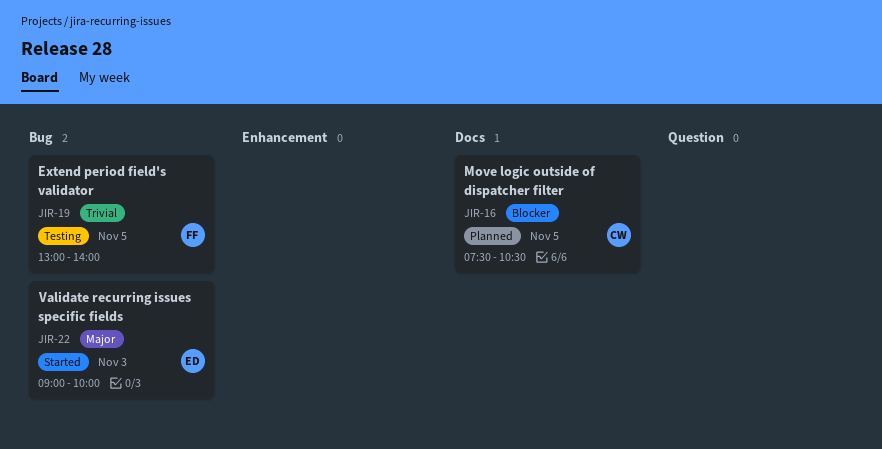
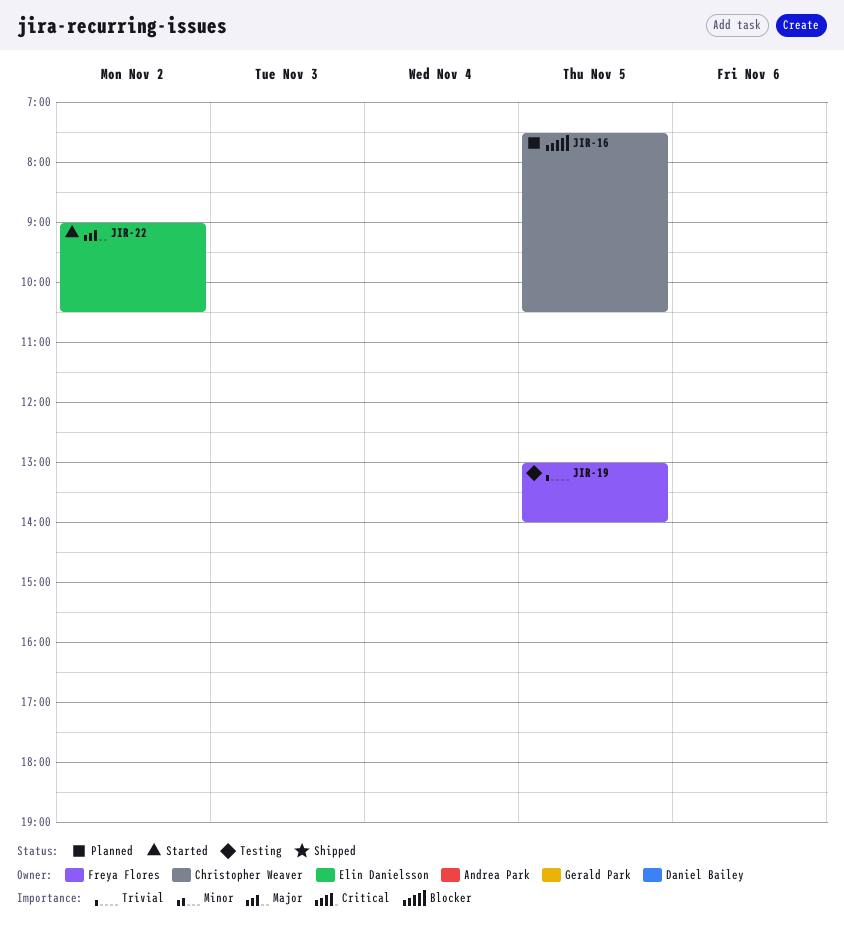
JIR-22, day: Nov 3 -> Nov 2
JIR-22, ends: 10:00 -> 10:30

